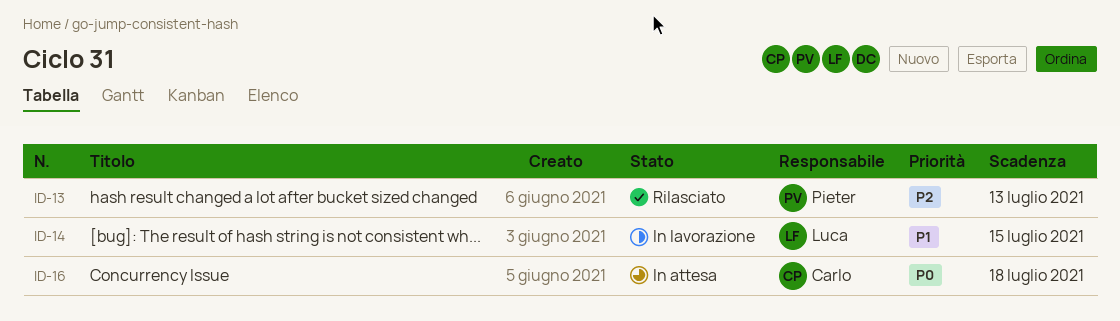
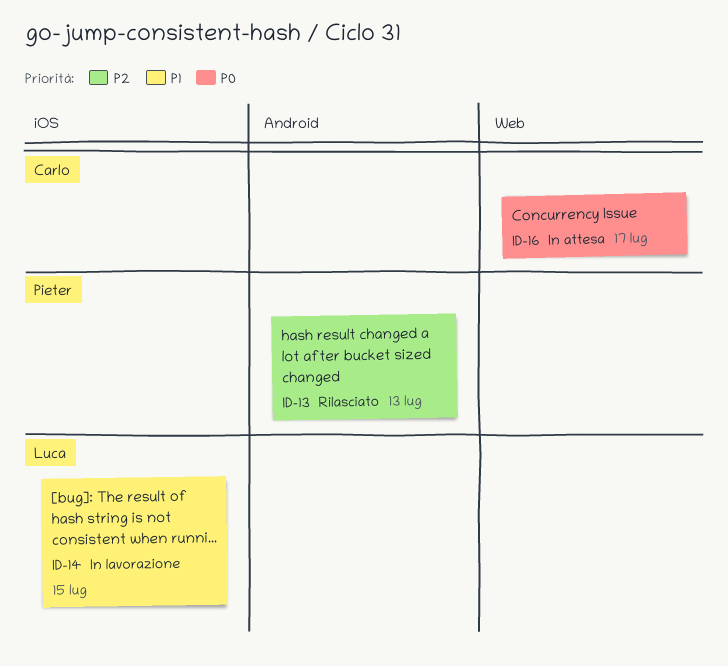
ID-16, due: Jul 18 -> Jul 17

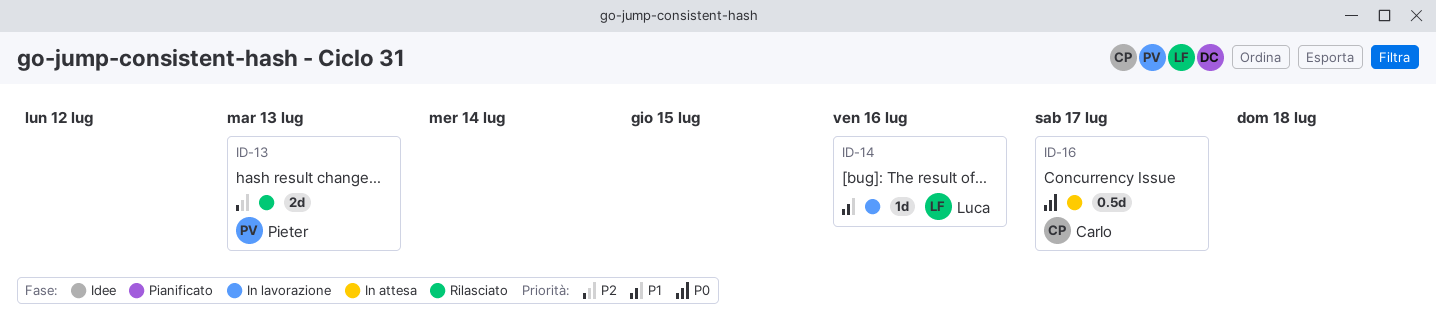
ID-14, due: Jul 15 -> Jul 16

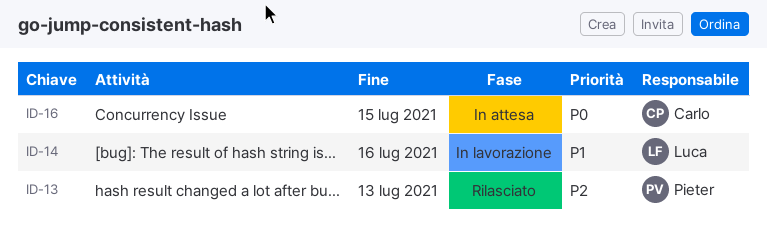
ID-16, due: Jul 17 -> Jul 15

